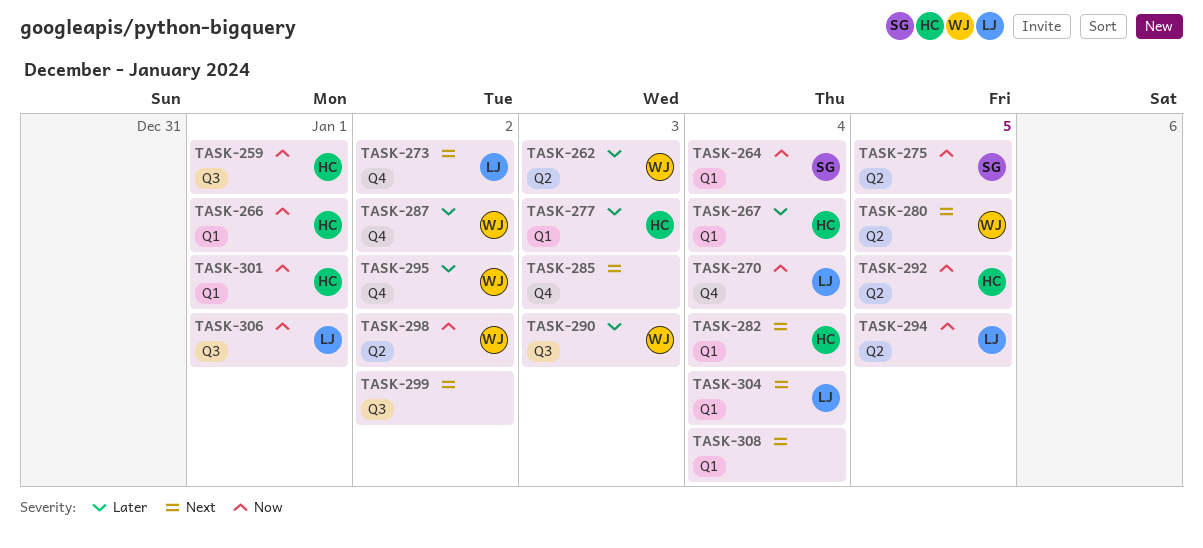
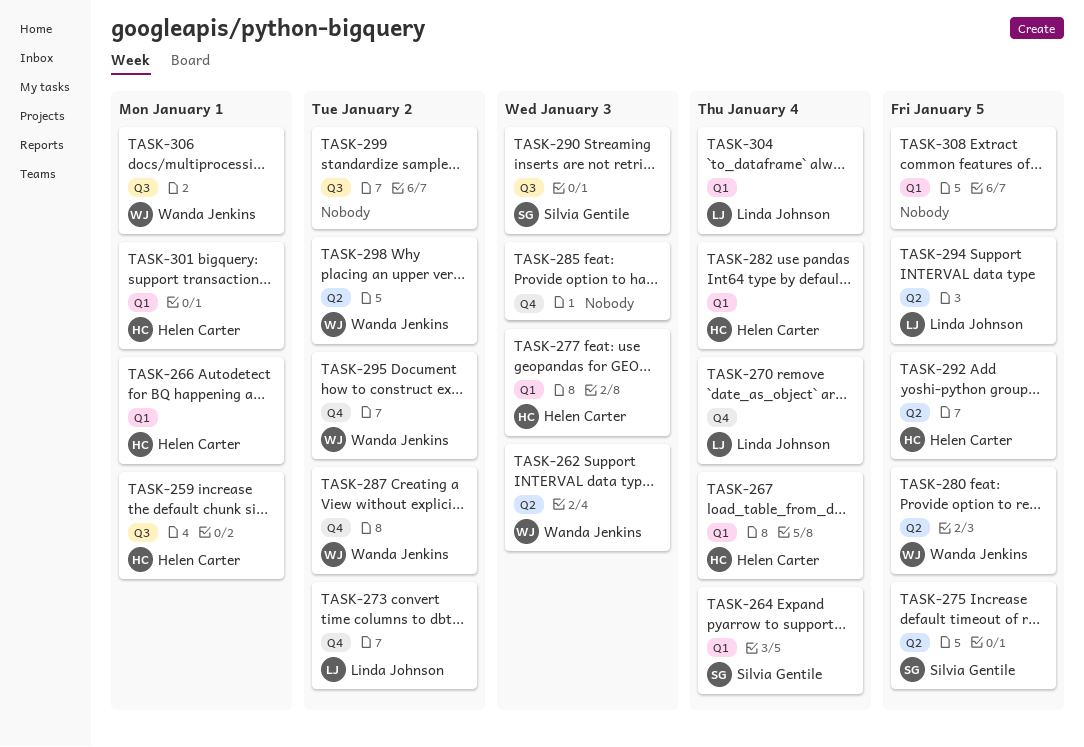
TASK-290, owner: Wanda Jenkins -> Silvia Gentile
TASK-306, owner: Linda Johnson -> Wanda Jenkins
TASK-308, due: Jan 4 -> Jan 5

